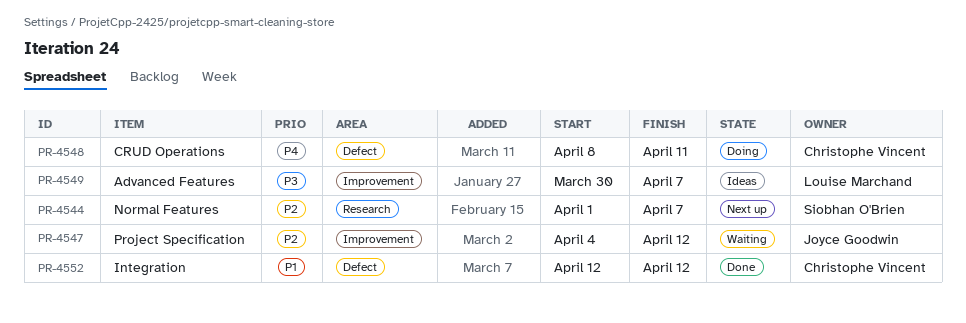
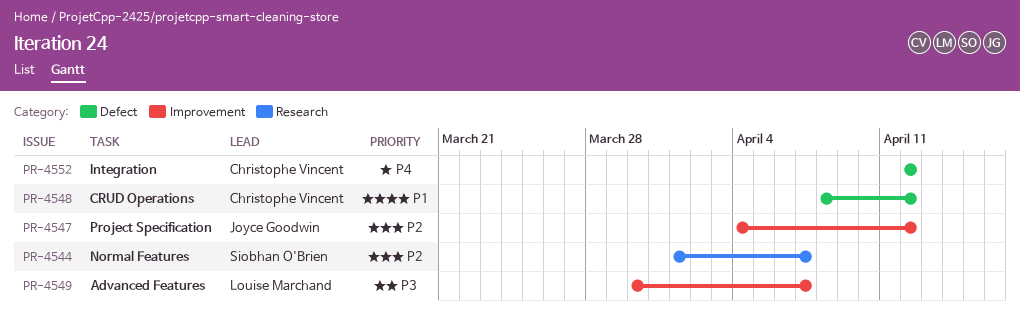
PR-4548, priority: P4 -> P1
PR-4548, due: Apr 11 -> Apr 12
PR-4552, priority: P1 -> P4

